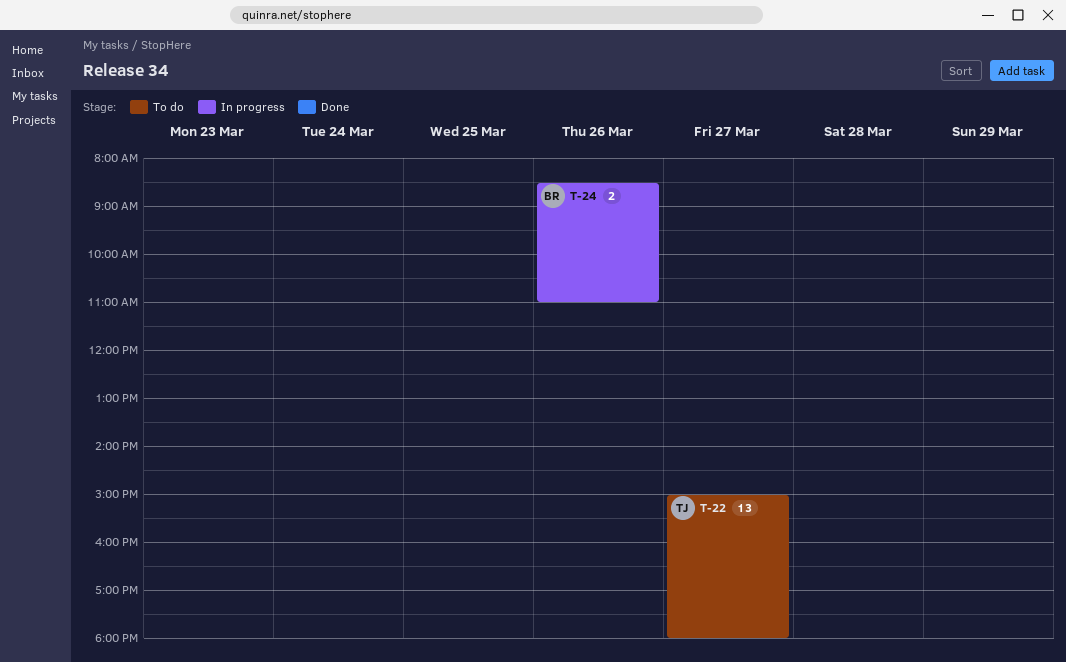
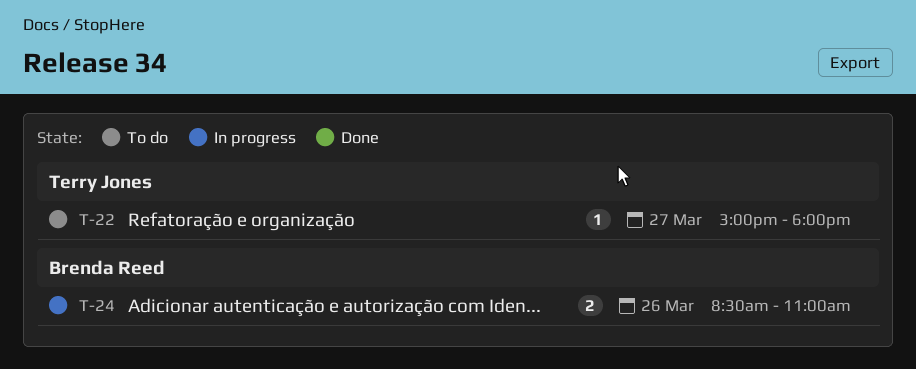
T-22, estimate: 13 -> 1

